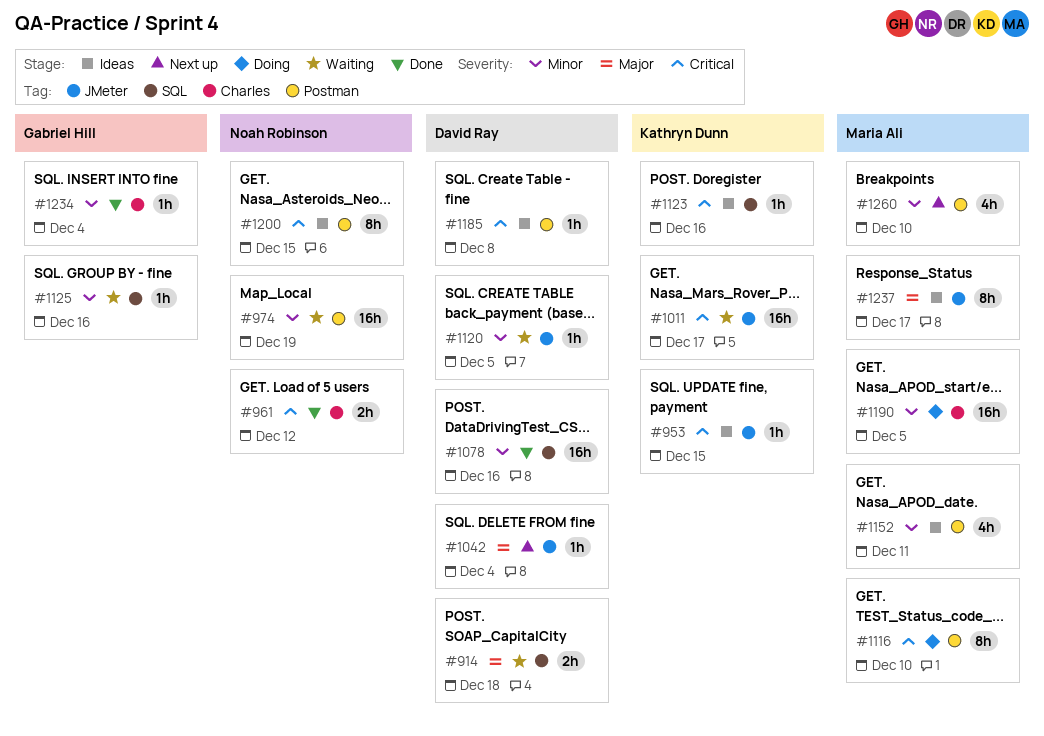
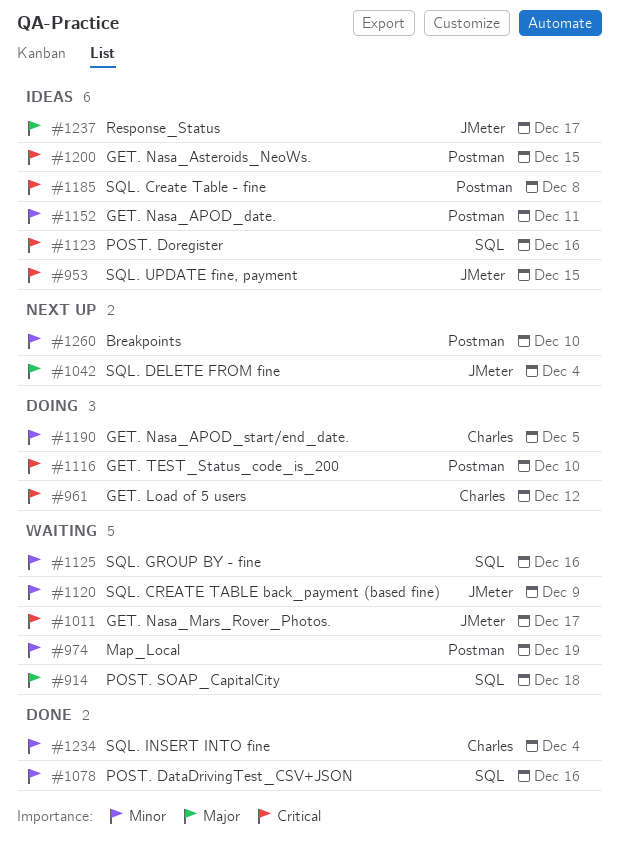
#961, status: Done -> Doing
#1120, due: Dec 5 -> Dec 9

